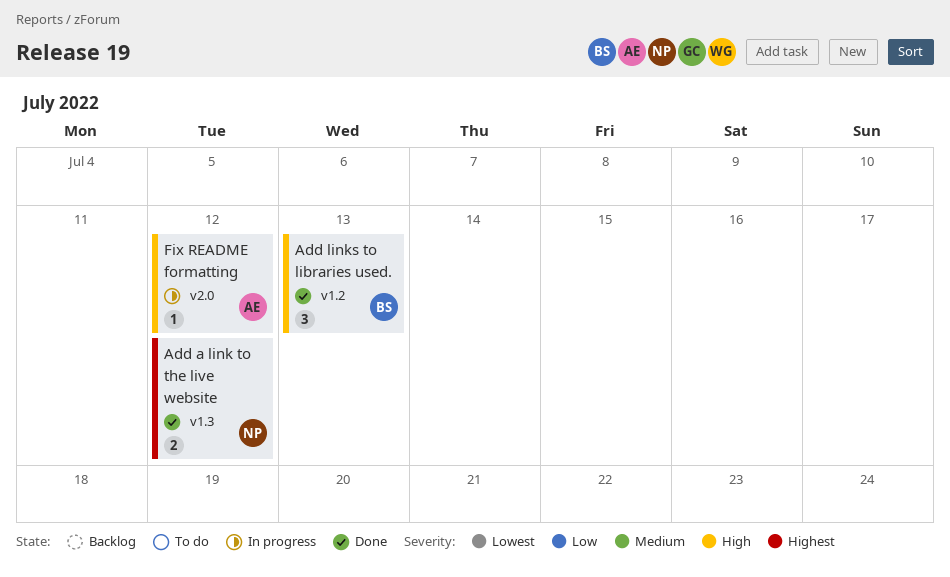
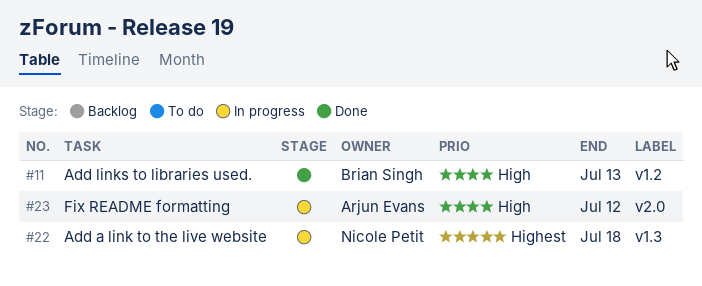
Add a link to the live website, status: Done -> In progress
Add a link to the live website, due: Jul 12 -> Jul 18

